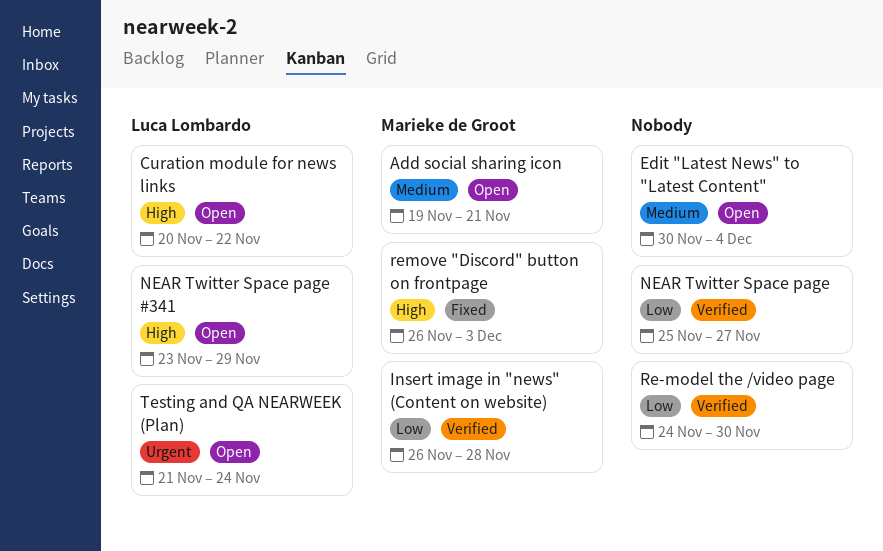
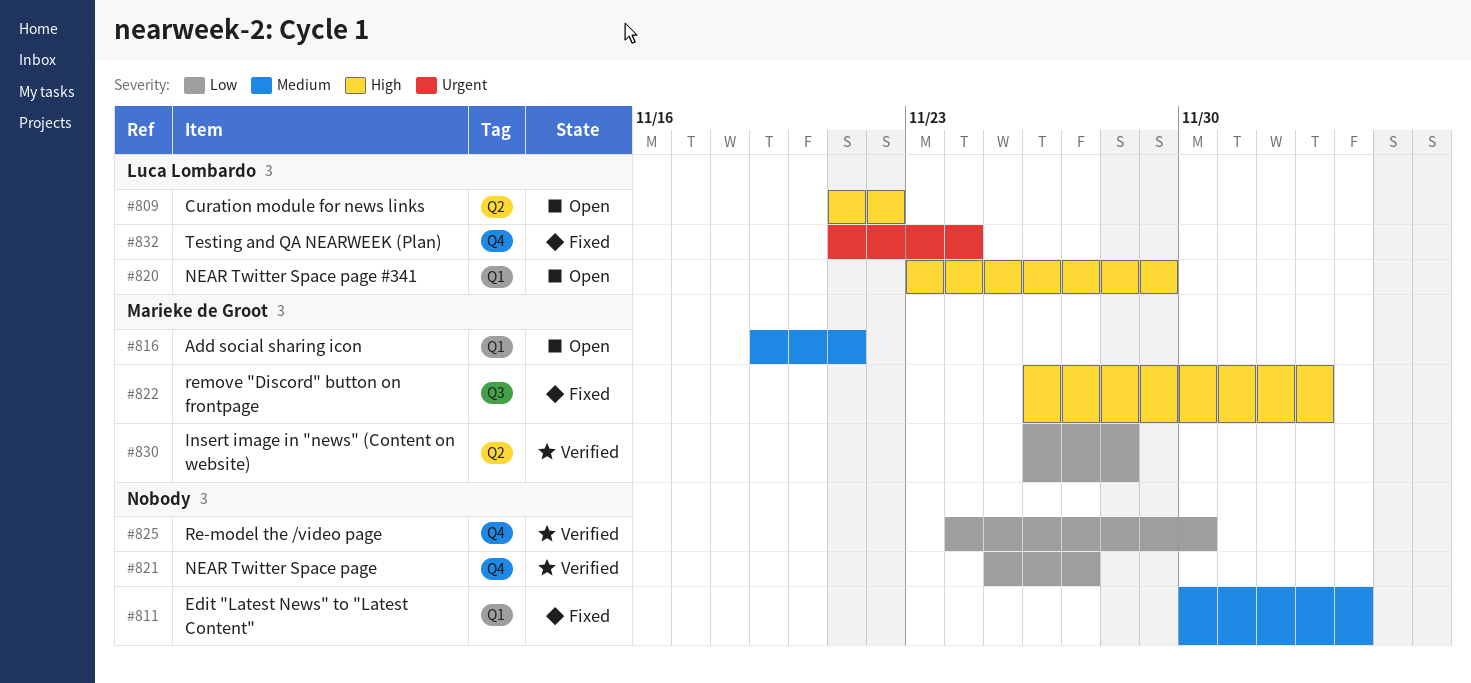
Curation module for news links, start: Nov 20 -> Nov 21
Edit "Latest News" to "Latest Content", status: Open -> Fixed
Testing and QA NEARWEEK (Plan), status: Open -> Fixed

